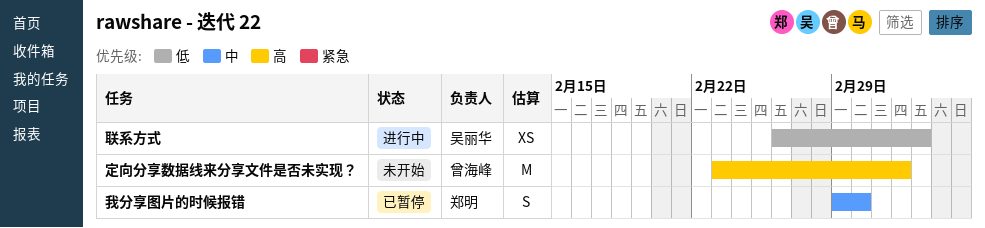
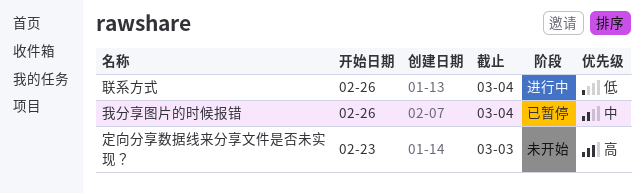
我分享图片的时候报错, start: Feb 29 -> Feb 26
我分享图片的时候报错, due: Mar 1 -> Mar 4

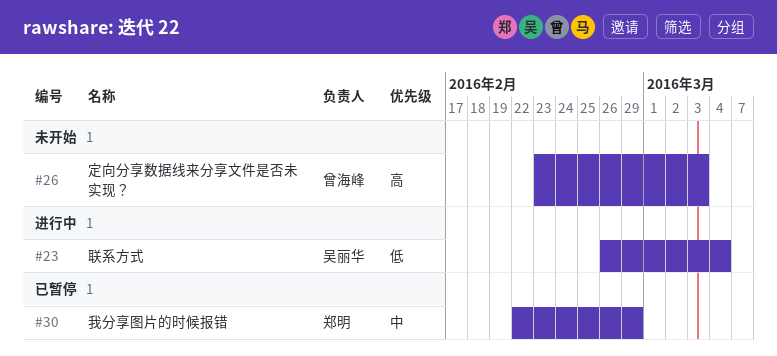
我分享图片的时候报错, start: Feb 26 -> Feb 22
我分享图片的时候报错, due: Mar 4 -> Feb 29

